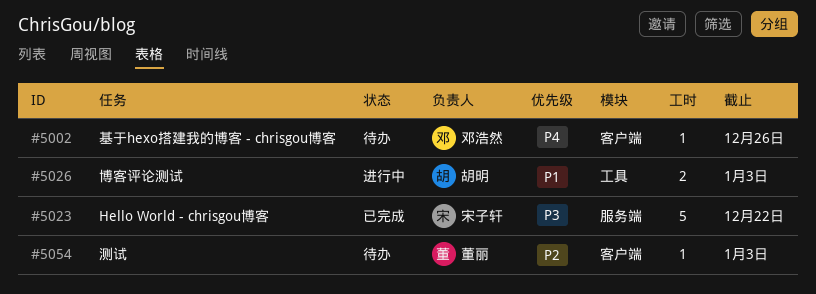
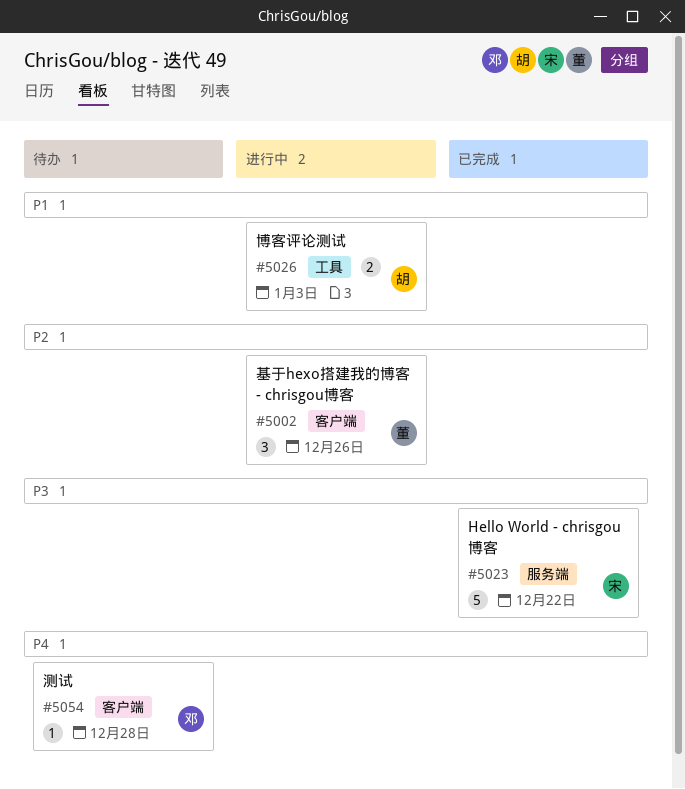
#5002, status: 待办 -> 进行中
#5002, owner: 邓浩然 -> 董丽
#5002, priority: P4 -> P2
#5002, estimate: 1 -> 3
#5054, owner: 董丽 -> 邓浩然
#5054, priority: P2 -> P4
#5054, due: Jan 3 -> Dec 28

